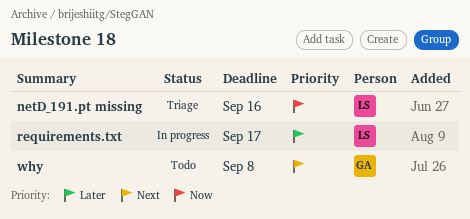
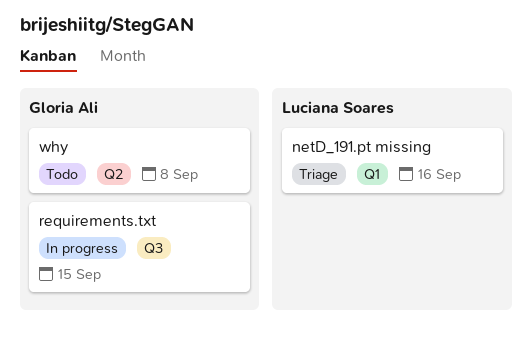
requirements.txt, owner: Luciana Soares -> Gloria Ali
requirements.txt, due: Sep 17 -> Sep 15

